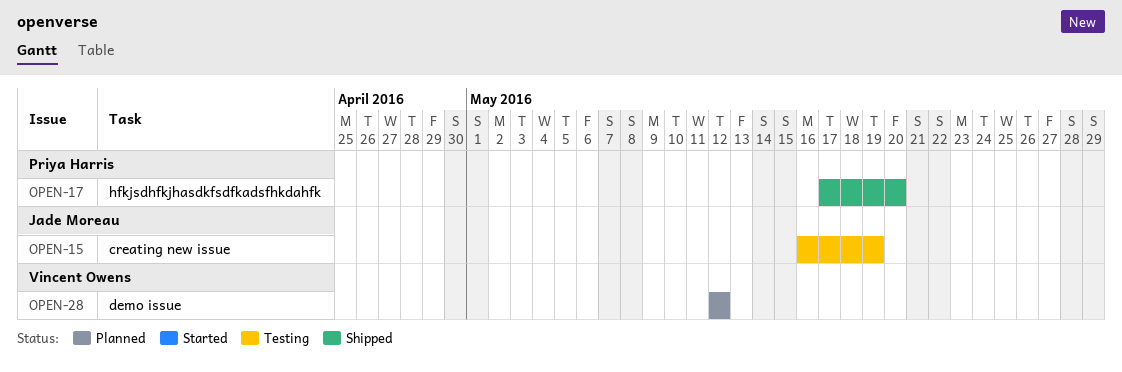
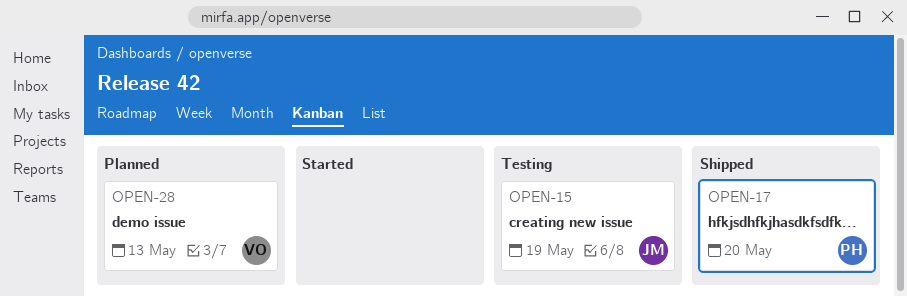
OPEN-28, due: May 12 -> May 13

